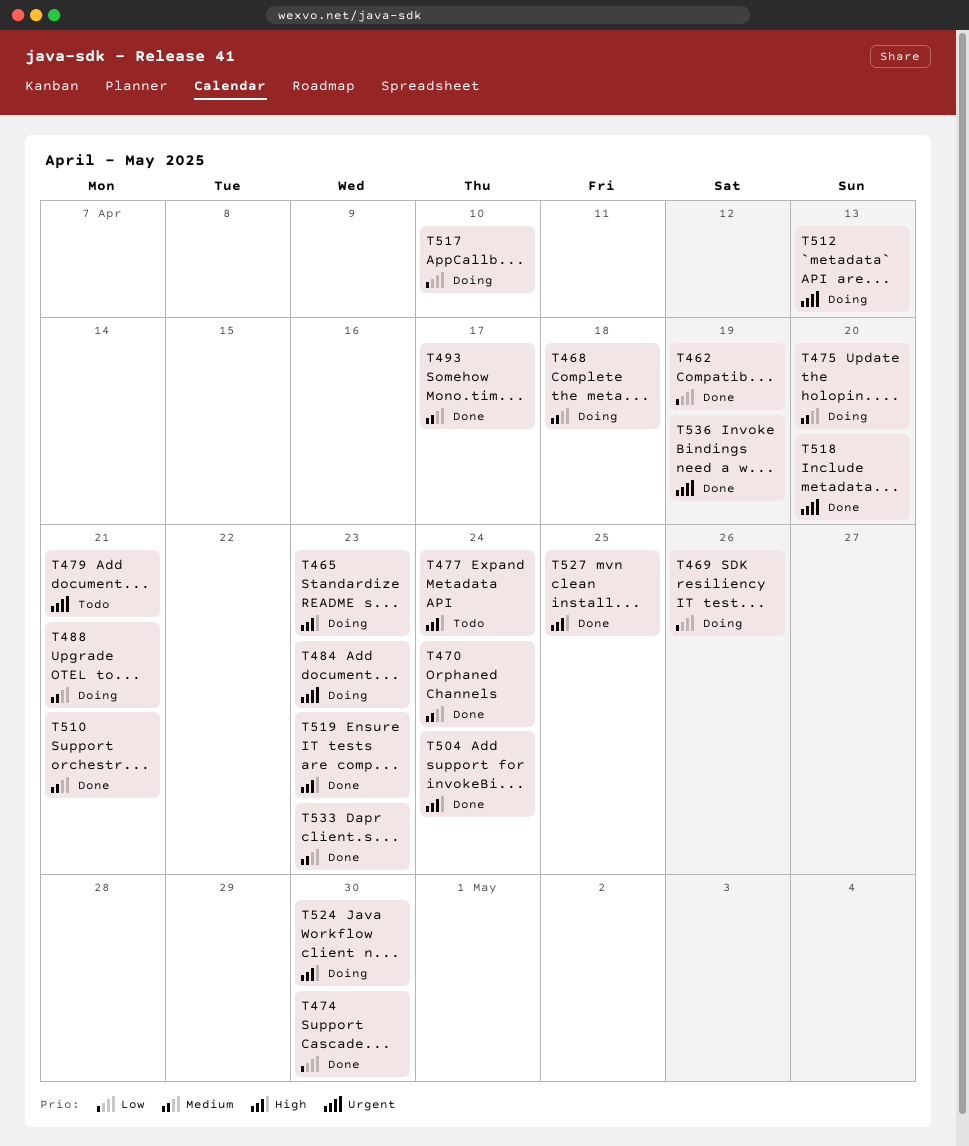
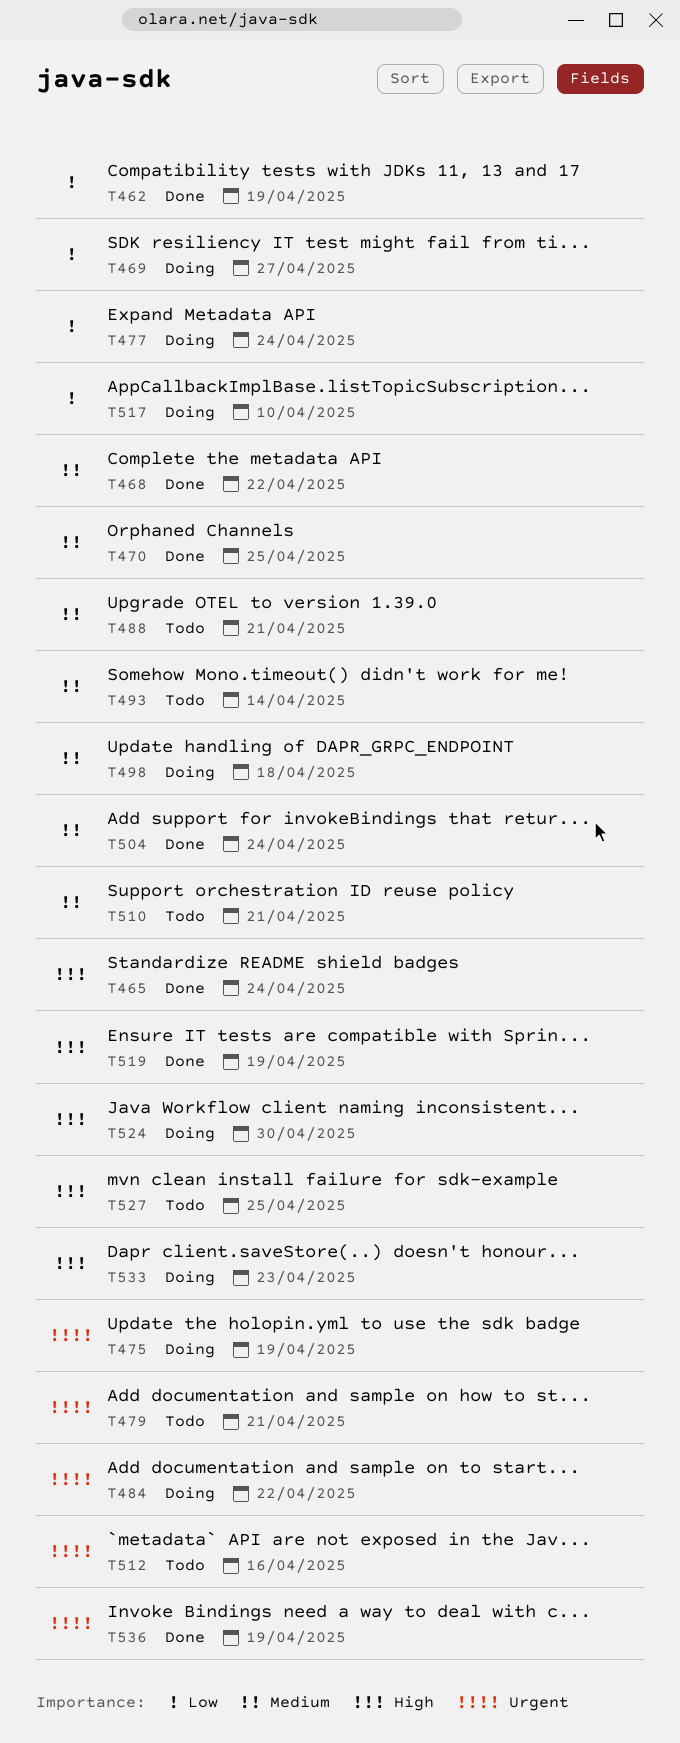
T465, status: Doing -> Done
T465, due: Apr 23 -> Apr 24
T468, status: Doing -> Done
T468, due: Apr 18 -> Apr 22
T469, due: Apr 26 -> Apr 27
T470, due: Apr 24 -> Apr 25
T474: present -> none
T475, priority: Medium -> Urgent
T475, due: Apr 20 -> Apr 19
T477, status: Todo -> Doing
T477, priority: High -> Low
T484, due: Apr 23 -> Apr 22
T488, status: Doing -> Todo
T493, status: Done -> Todo
T493, due: Apr 17 -> Apr 14
T498: none -> present
T504, priority: High -> Medium
T510, status: Done -> Todo
T512, status: Doing -> Todo
T512, due: Apr 13 -> Apr 16
T518: present -> none
T519, due: Apr 23 -> Apr 19
T527, status: Done -> Todo
T533, status: Done -> Doing
T533, priority: Medium -> High

